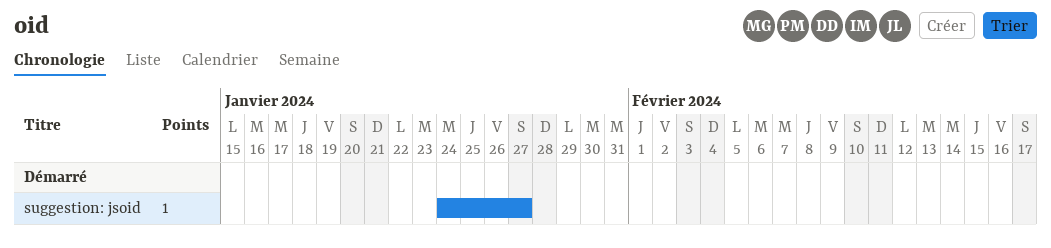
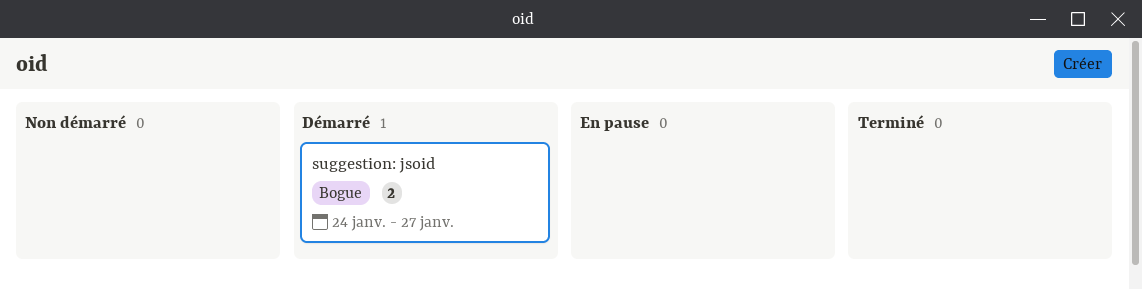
suggestion: jsoid, estimate: 1 -> 2

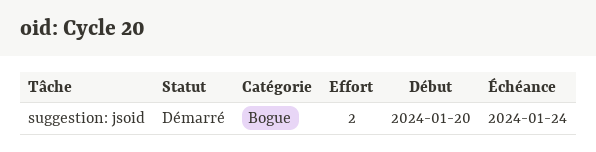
suggestion: jsoid, start: Jan 24 -> Jan 20
suggestion: jsoid, due: Jan 27 -> Jan 24

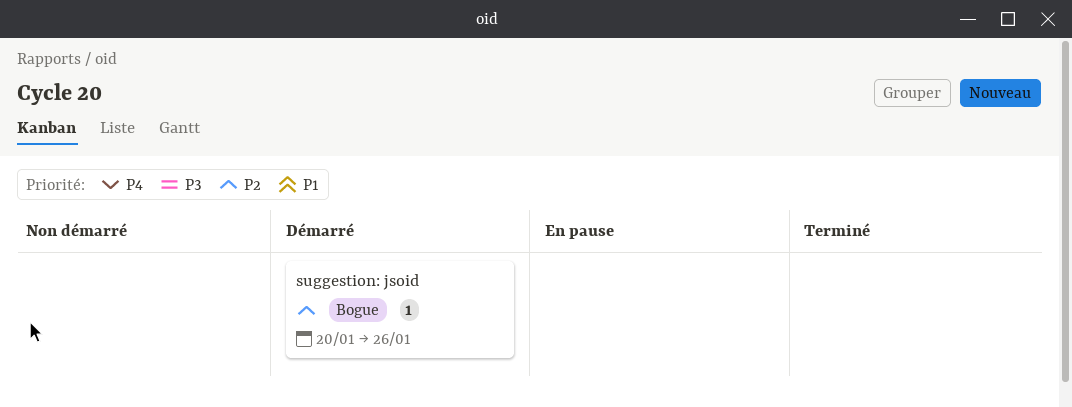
suggestion: jsoid, estimate: 2 -> 1
suggestion: jsoid, due: Jan 24 -> Jan 26

